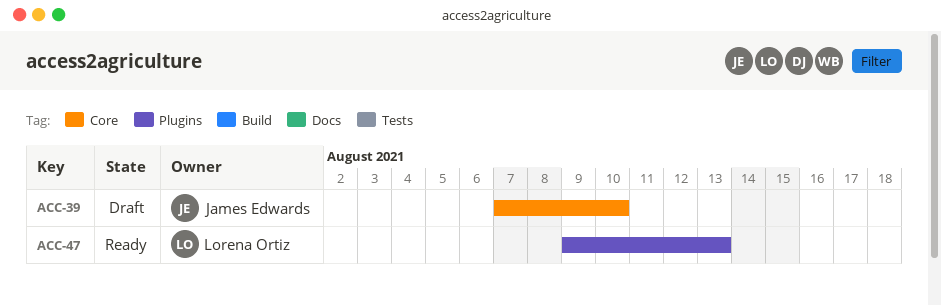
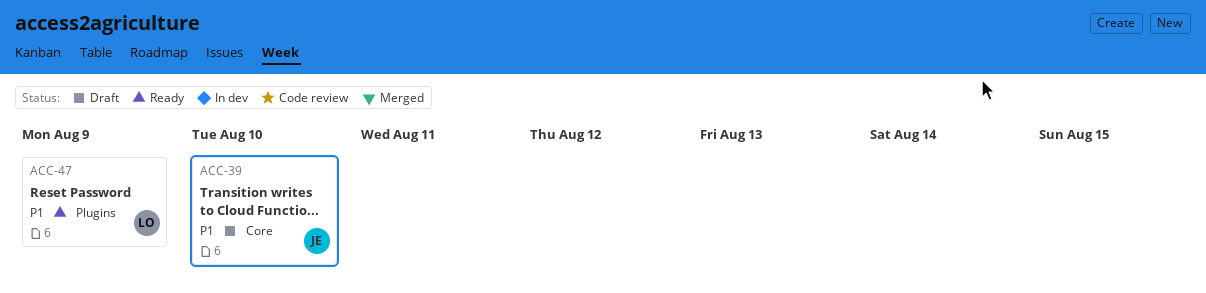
ACC-47, due: Aug 13 -> Aug 9

